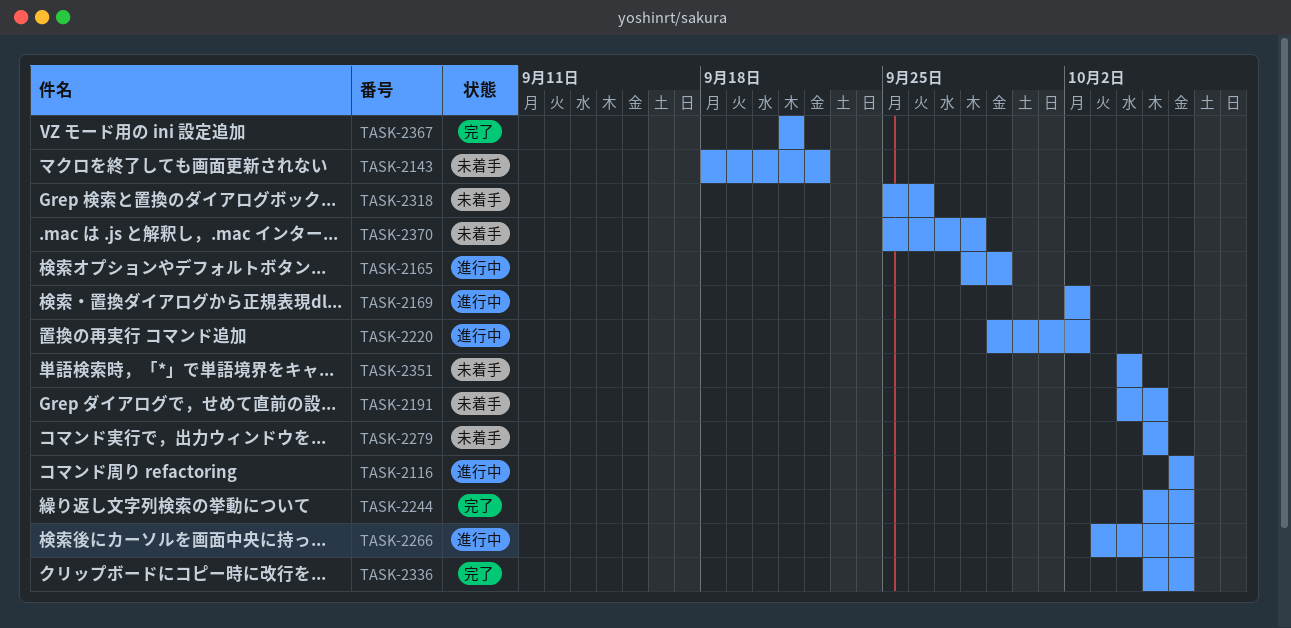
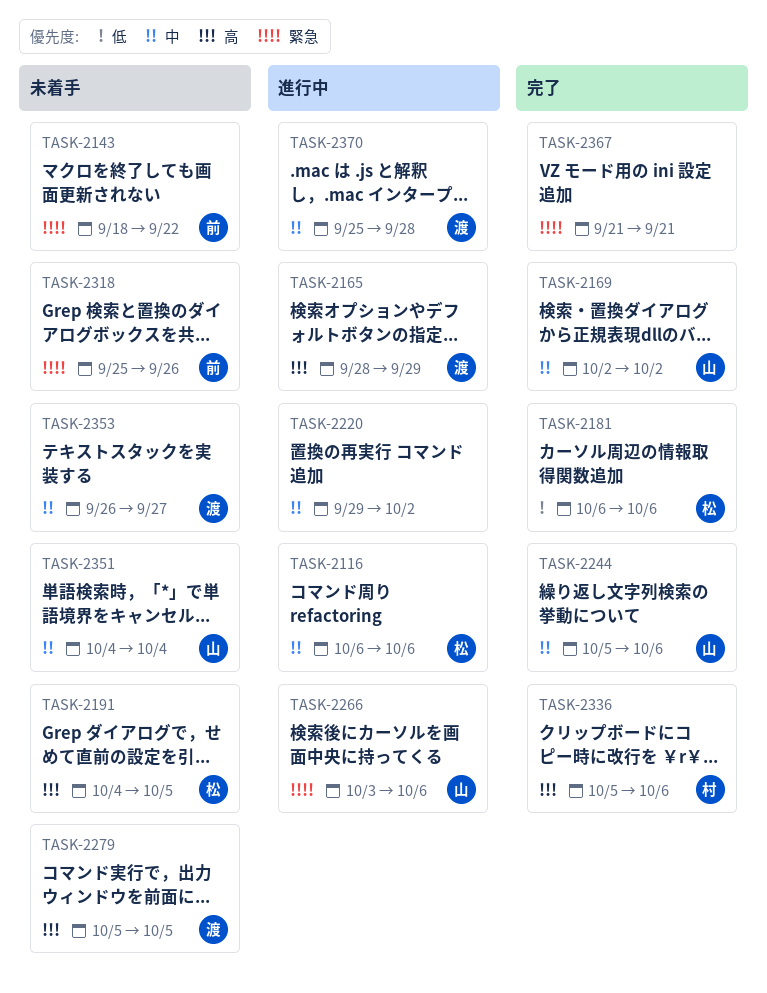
TASK-2169, status: 進行中 -> 完了
TASK-2181: none -> present
TASK-2353: none -> present
TASK-2370, status: 未着手 -> 進行中

